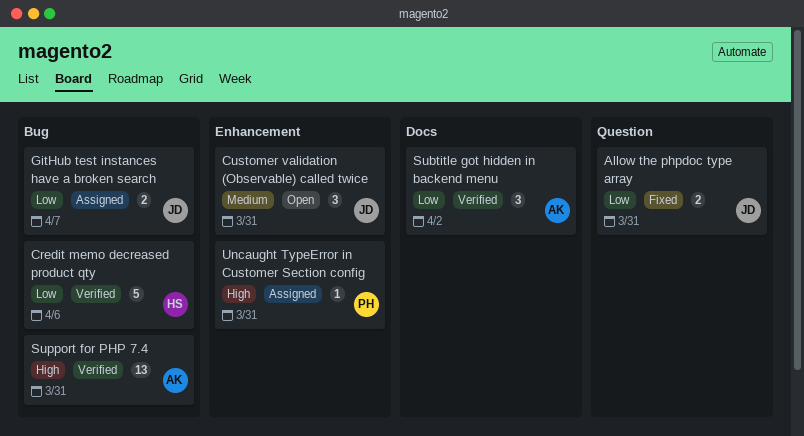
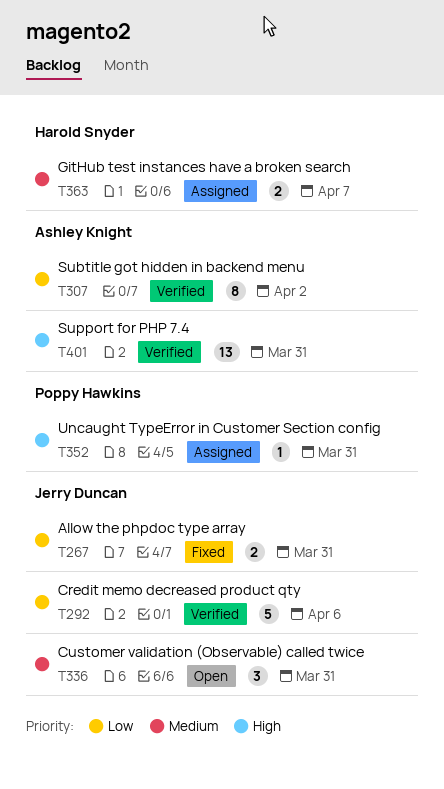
Credit memo decreased product qty, owner: Harold Snyder -> Jerry Duncan
GitHub test instances have a broken search, owner: Jerry Duncan -> Harold Snyder
GitHub test instances have a broken search, priority: Low -> Medium
Subtitle got hidden in backend menu, estimate: 3 -> 8

